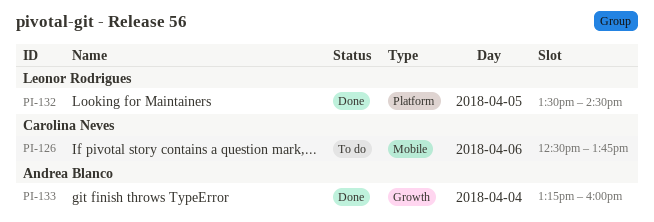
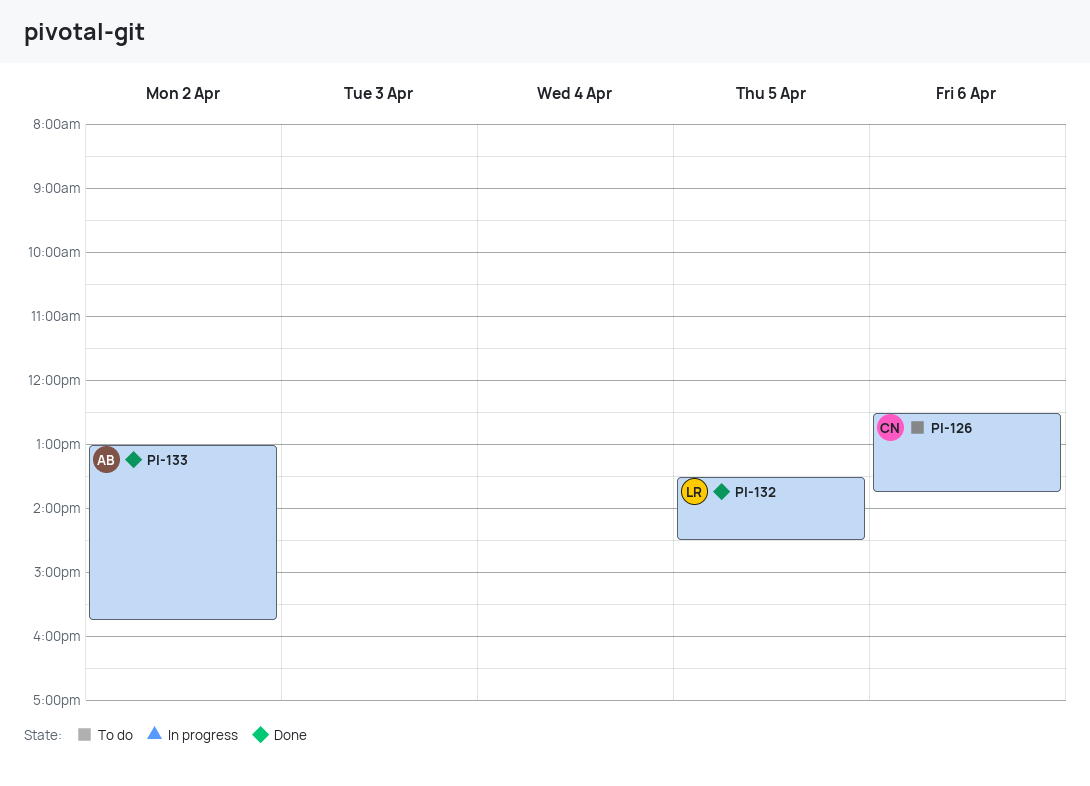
PI-133, day: Apr 4 -> Apr 2
PI-133, begins: 13:15 -> 13:00
PI-133, ends: 16:00 -> 15:45

